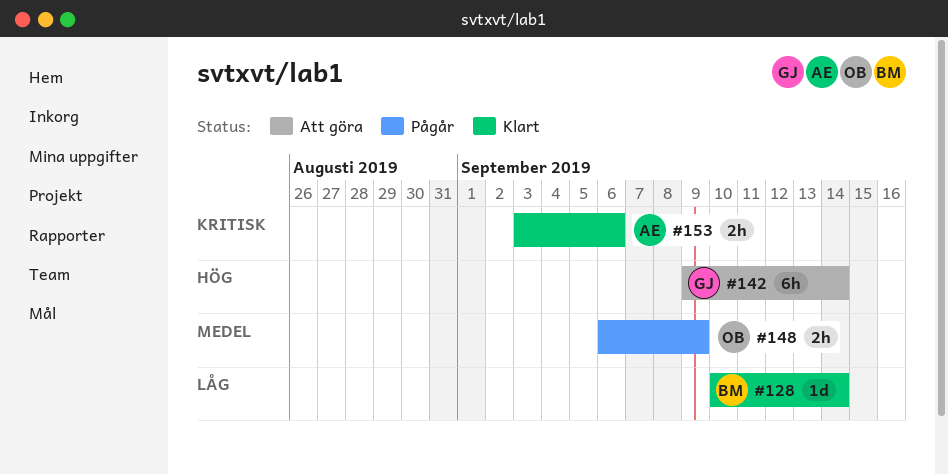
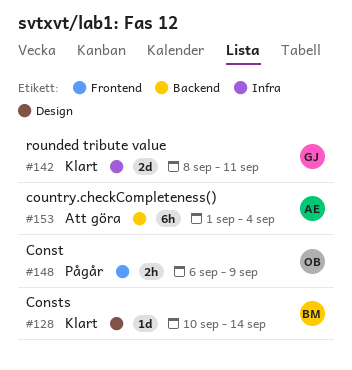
#142, status: Att göra -> Klart
#142, estimate: 6h -> 2d
#142, start: Sep 9 -> Sep 8
#142, due: Sep 14 -> Sep 11
#153, status: Klart -> Att göra
#153, estimate: 2h -> 6h
#153, start: Sep 3 -> Sep 1
#153, due: Sep 6 -> Sep 4

